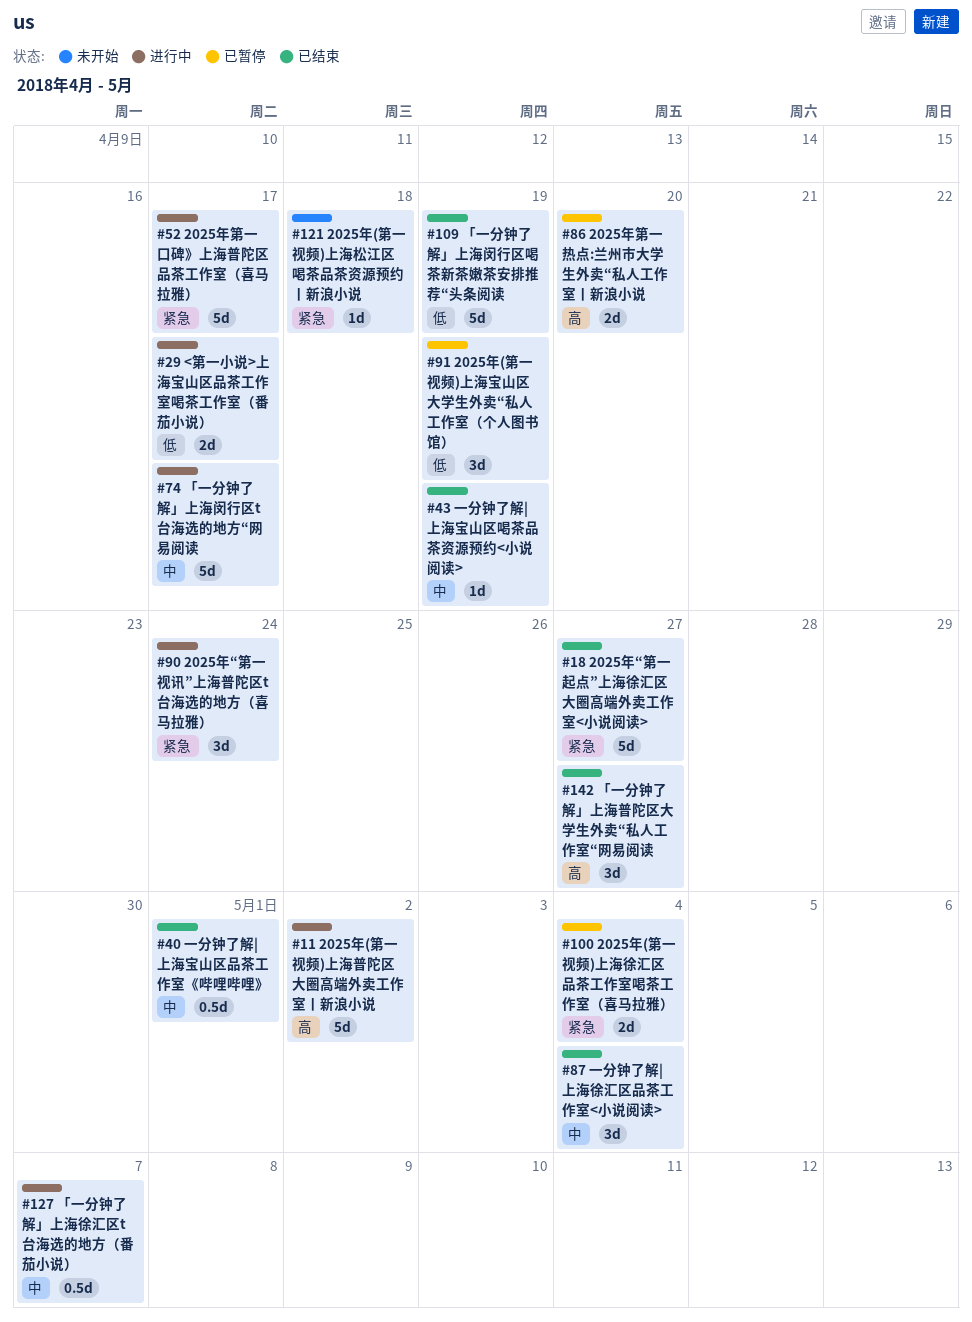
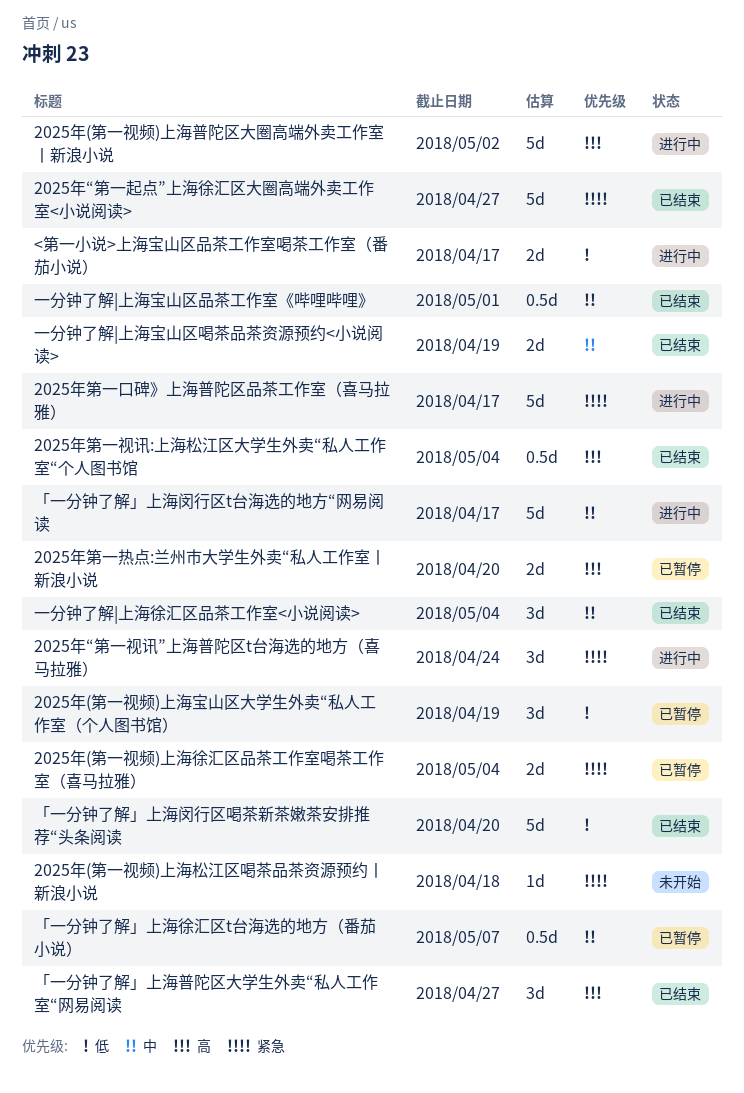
2025年第一视讯:上海松江区大学生外卖“私人工作室“个人图书馆: none -> present
「一分钟了解」上海徐汇区t台海选的地方（番茄小说）, status: 进行中 -> 已暂停
「一分钟了解」上海闵行区喝茶新茶嫩茶安排推荐“头条阅读, due: Apr 19 -> Apr 20
一分钟了解|上海宝山区喝茶品茶资源预约<小说阅读>, estimate: 1d -> 2d

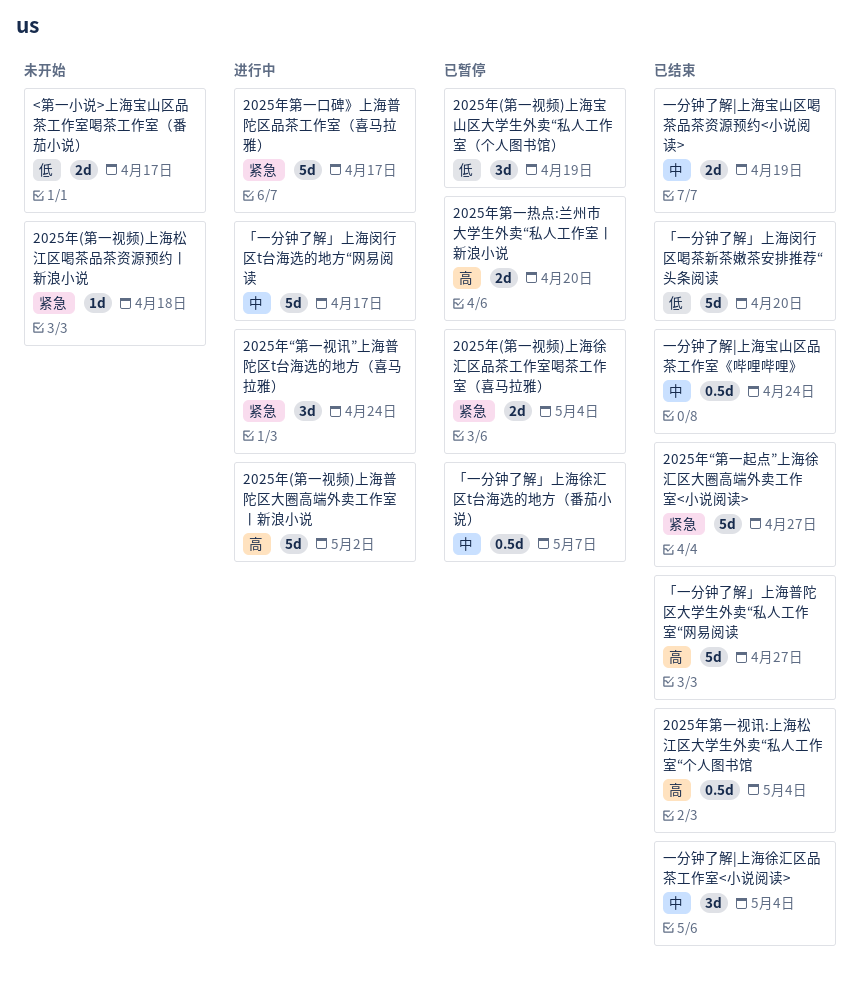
<第一小说>上海宝山区品茶工作室喝茶工作室（番茄小说）, status: 进行中 -> 未开始
「一分钟了解」上海普陀区大学生外卖“私人工作室“网易阅读, estimate: 3d -> 5d
一分钟了解|上海宝山区品茶工作室《哔哩哔哩》, due: May 1 -> Apr 24

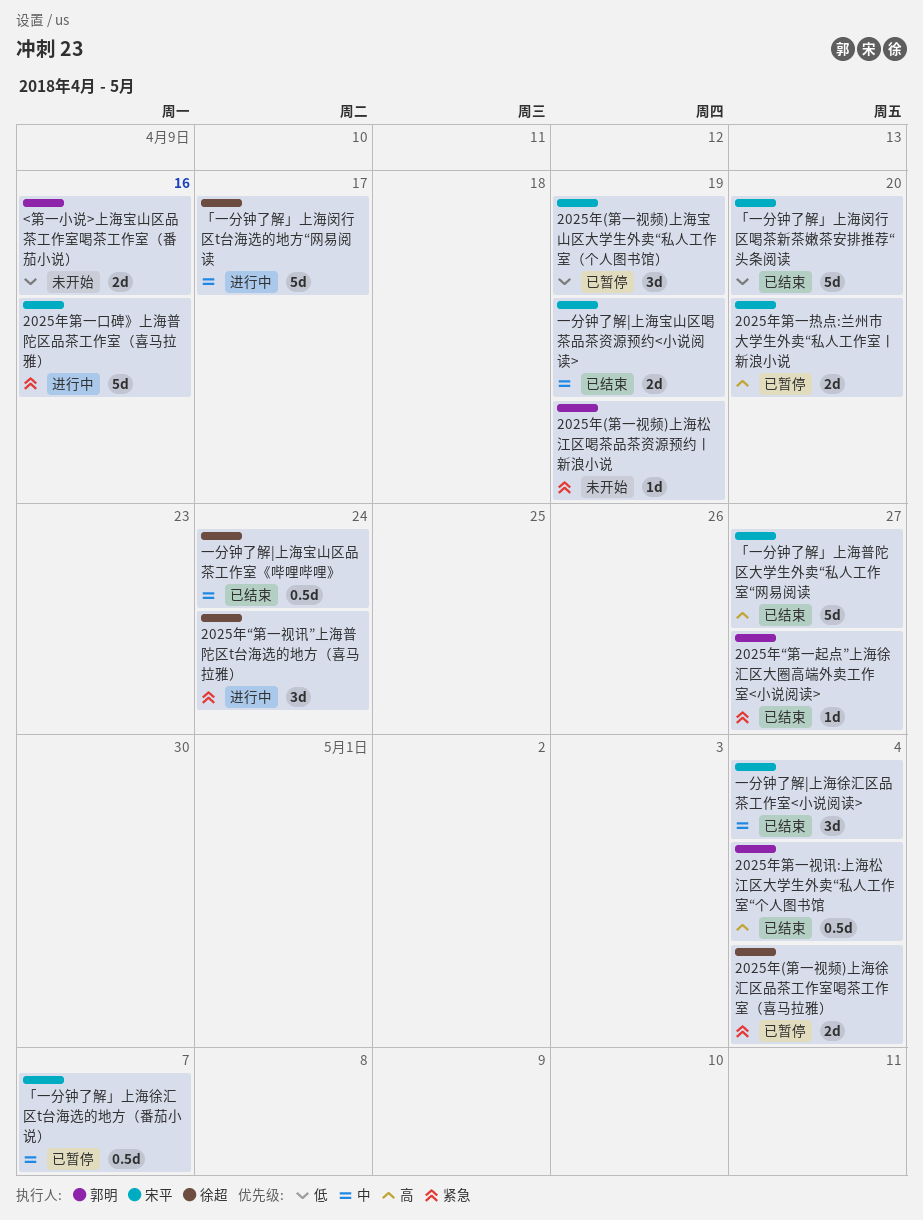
2025年(第一视频)上海普陀区大圈高端外卖工作室丨新浪小说: present -> none
2025年(第一视频)上海松江区喝茶品茶资源预约丨新浪小说, due: Apr 18 -> Apr 19
2025年“第一起点”上海徐汇区大圈高端外卖工作室<小说阅读>, estimate: 5d -> 1d
2025年第一口碑》上海普陀区品茶工作室（喜马拉雅）, due: Apr 17 -> Apr 16
<第一小说>上海宝山区品茶工作室喝茶工作室（番茄小说）, due: Apr 17 -> Apr 16

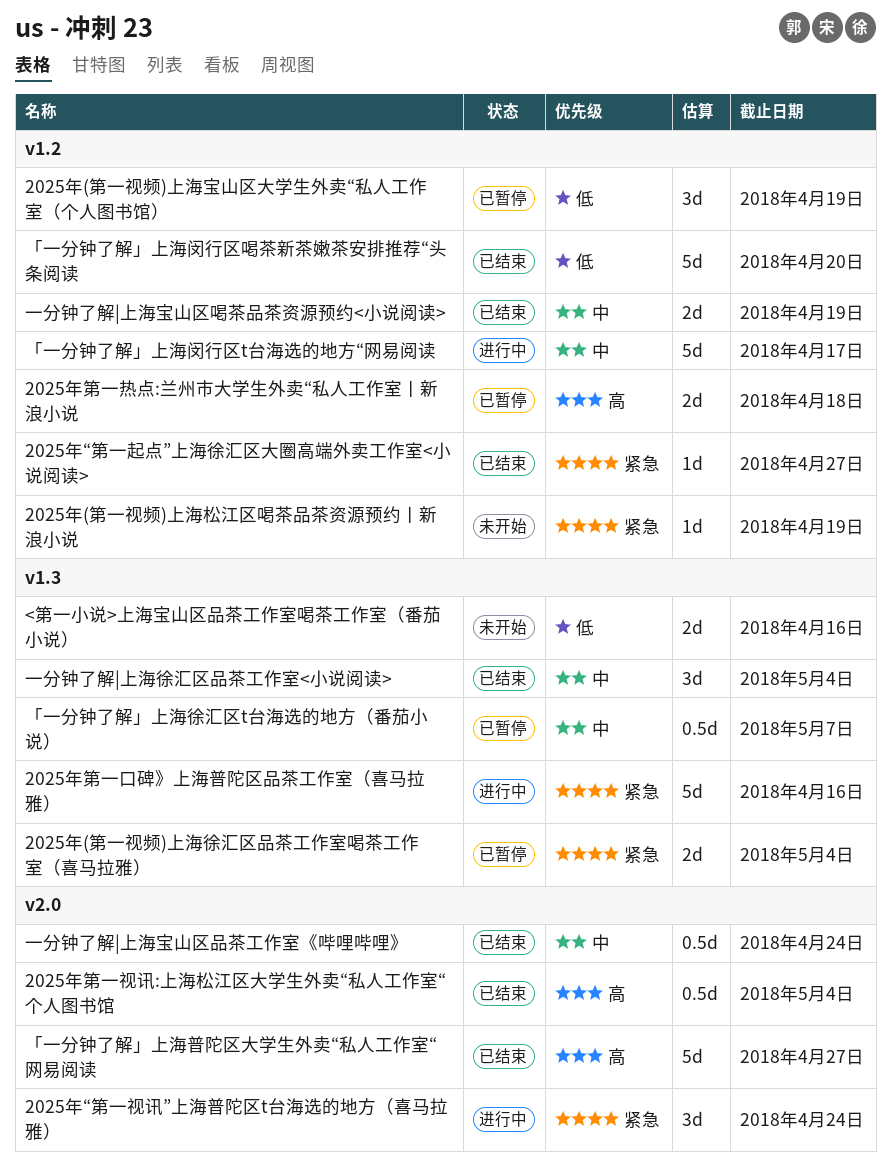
2025年第一热点:兰州市大学生外卖“私人工作室丨新浪小说, due: Apr 20 -> Apr 18

